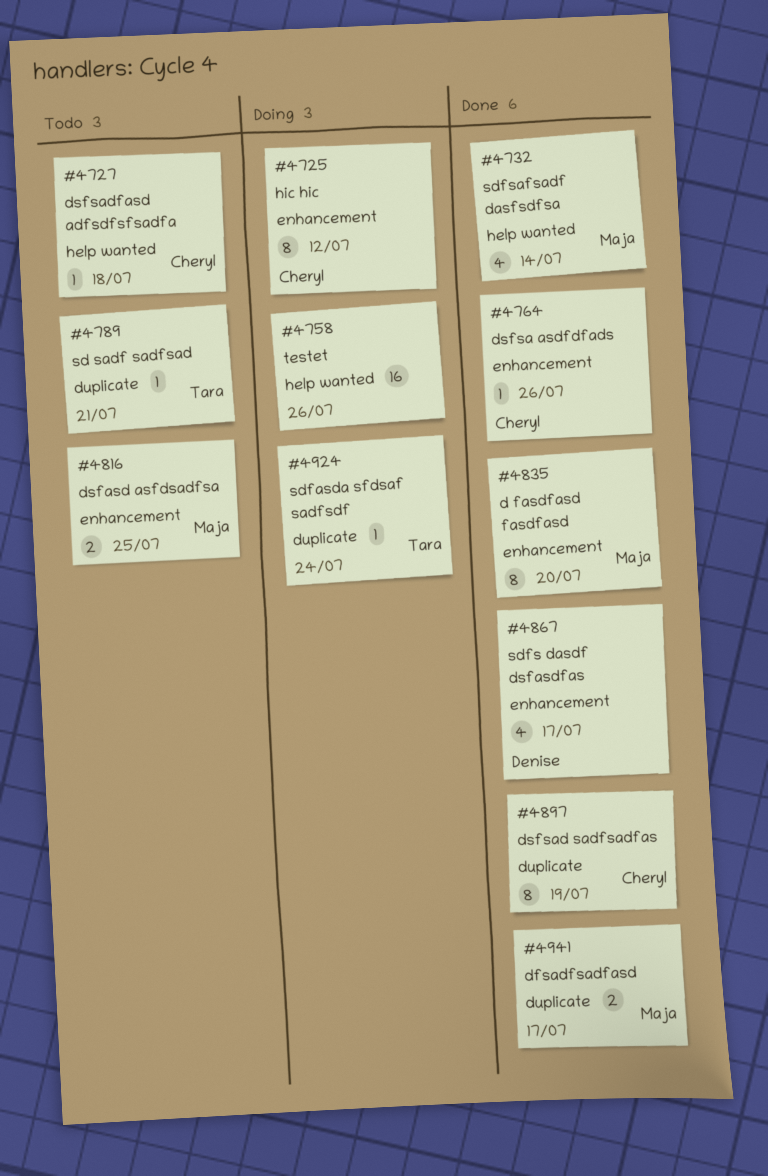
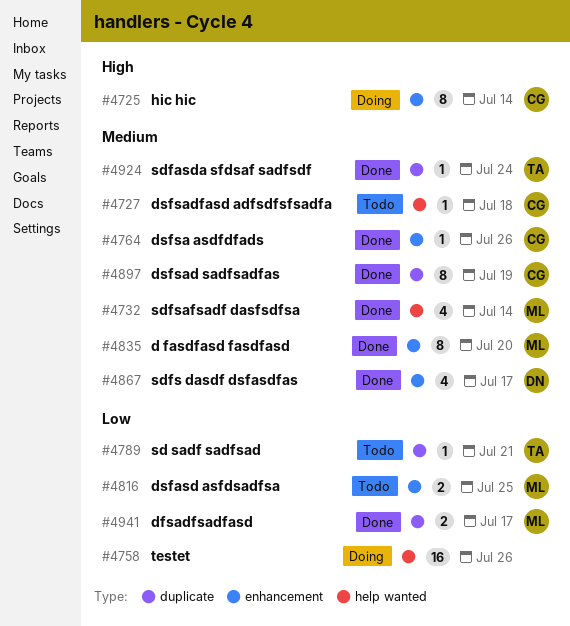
#4725, due: Jul 12 -> Jul 14
#4924, status: Doing -> Done

